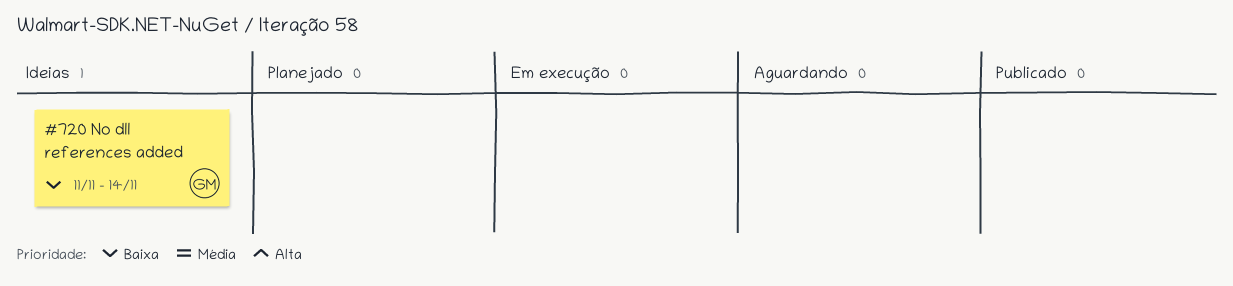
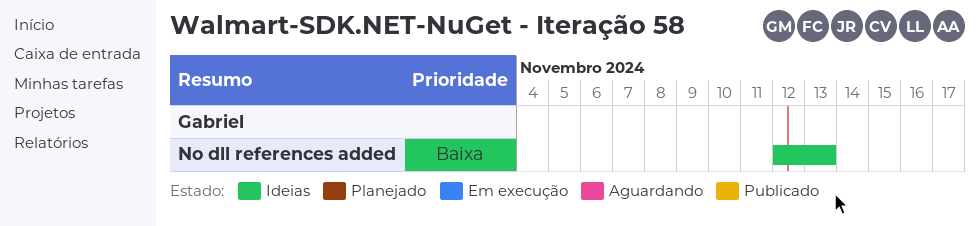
No dll references added, start: Nov 11 -> Nov 12
No dll references added, due: Nov 14 -> Nov 13

